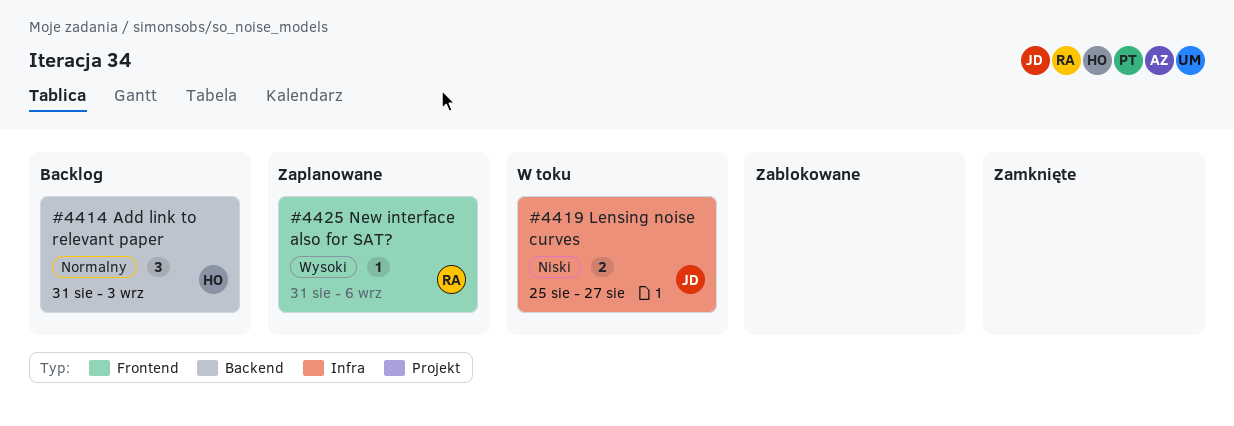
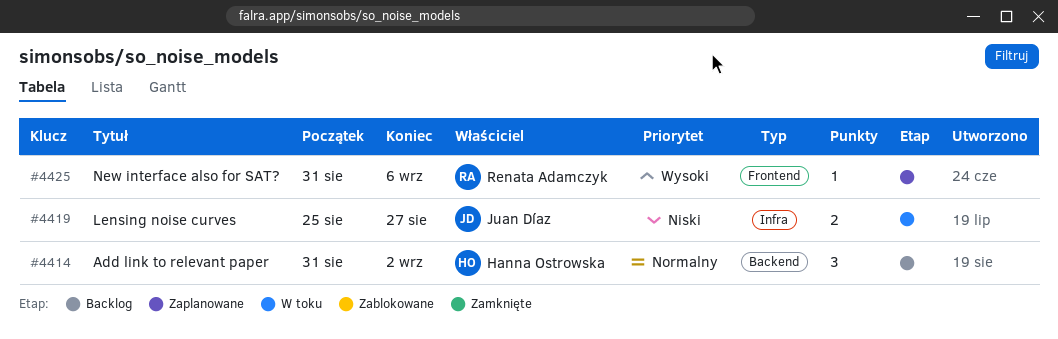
#4414, due: Sep 3 -> Sep 2

